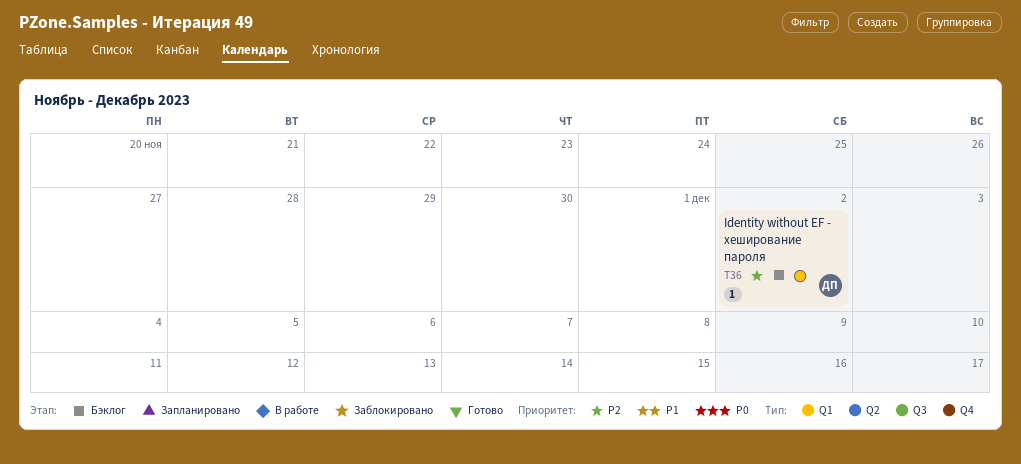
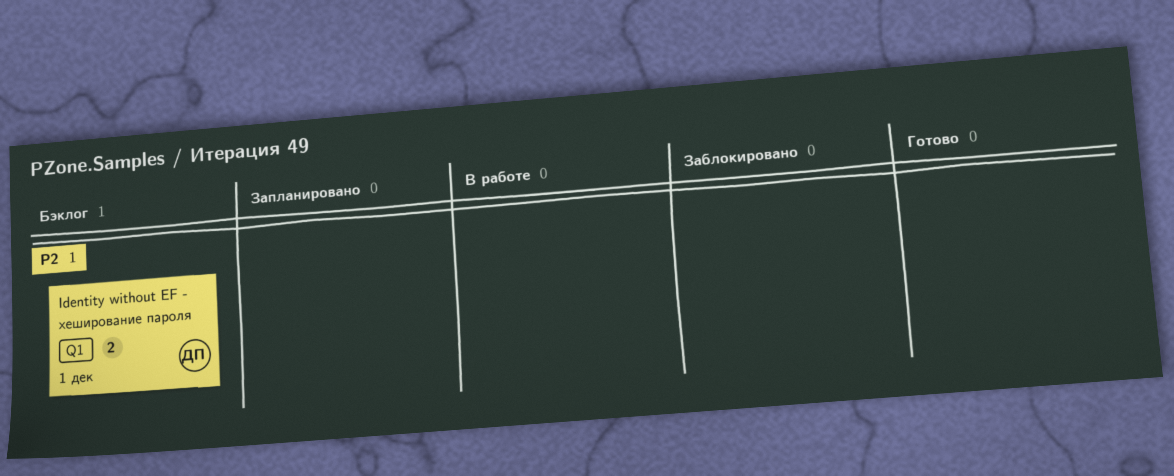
Identity without EF - хеширование пароля, estimate: 1 -> 2
Identity without EF - хеширование пароля, due: Dec 2 -> Dec 1

